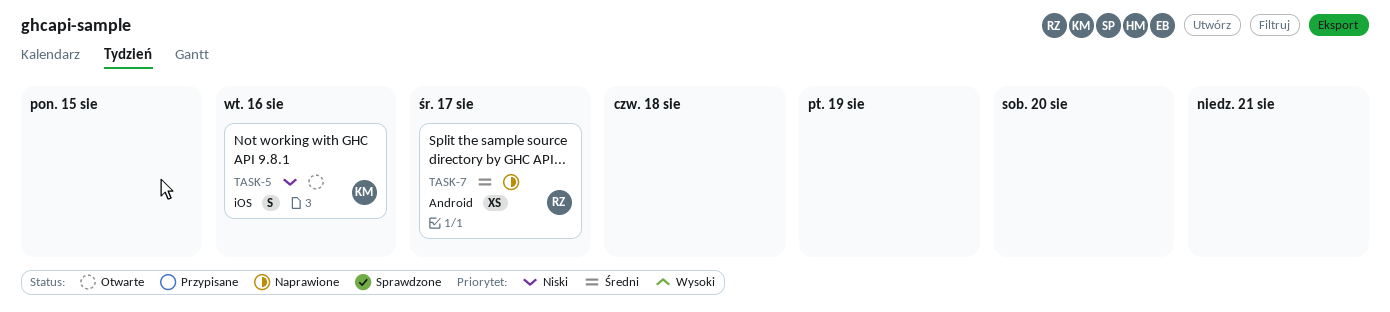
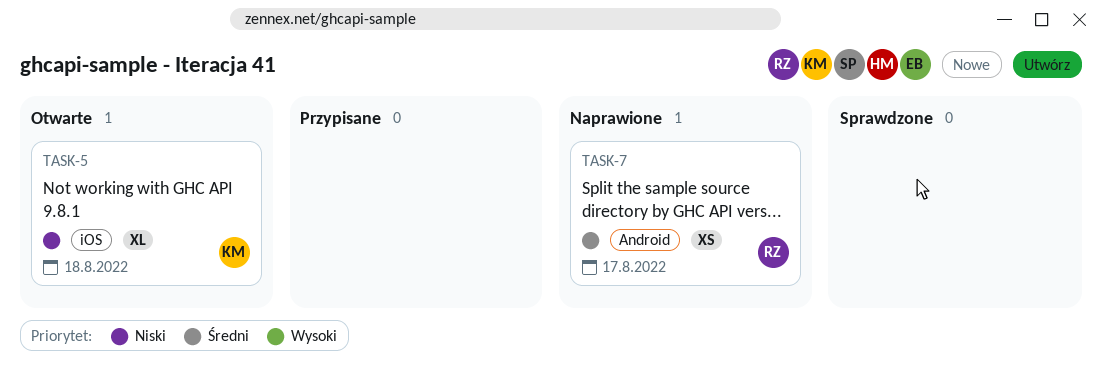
TASK-5, estimate: S -> XL
TASK-5, due: Aug 16 -> Aug 18

